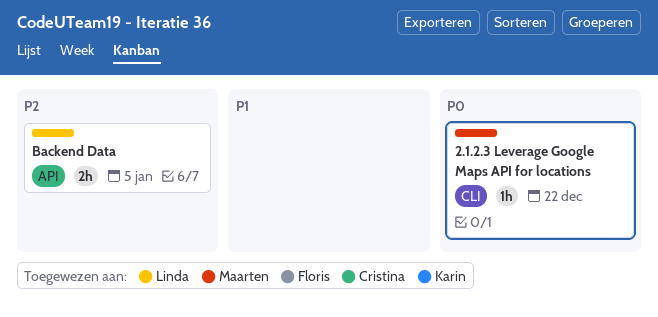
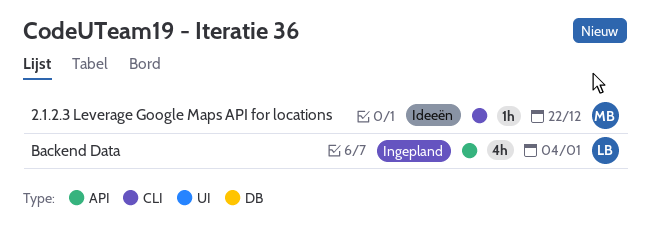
Backend Data, estimate: 2h -> 4h
Backend Data, due: Jan 5 -> Jan 4

